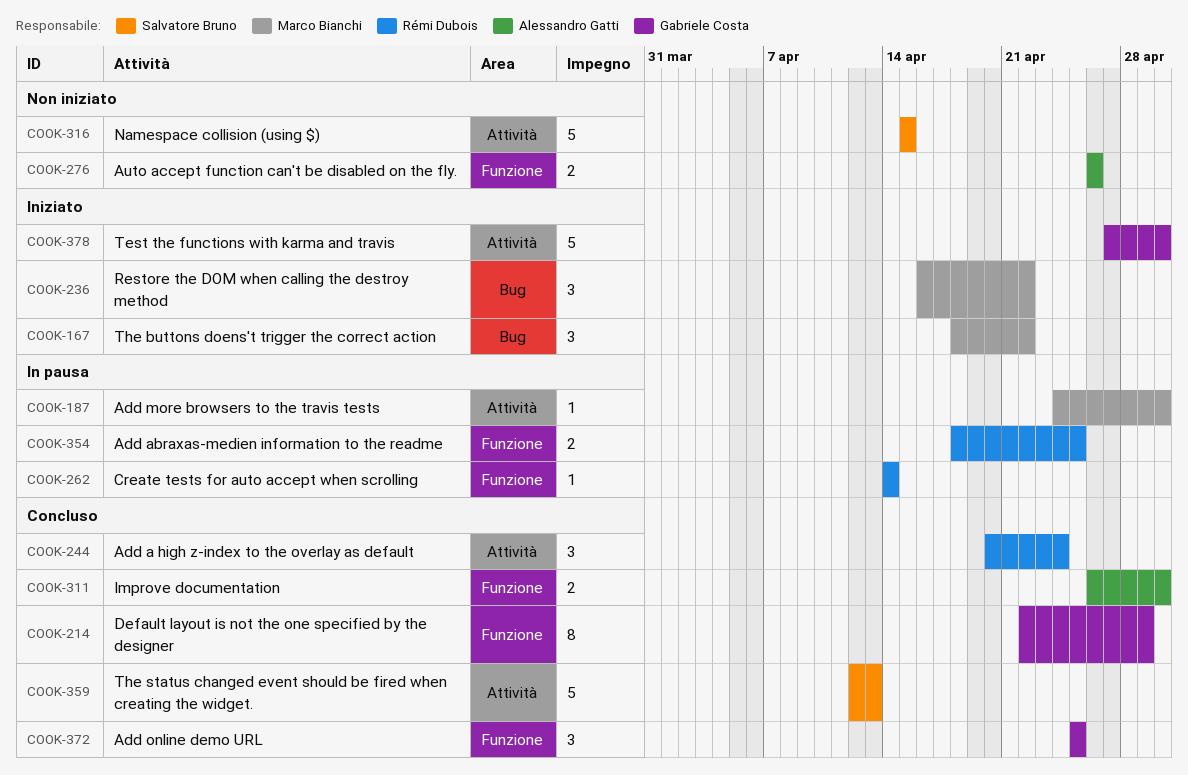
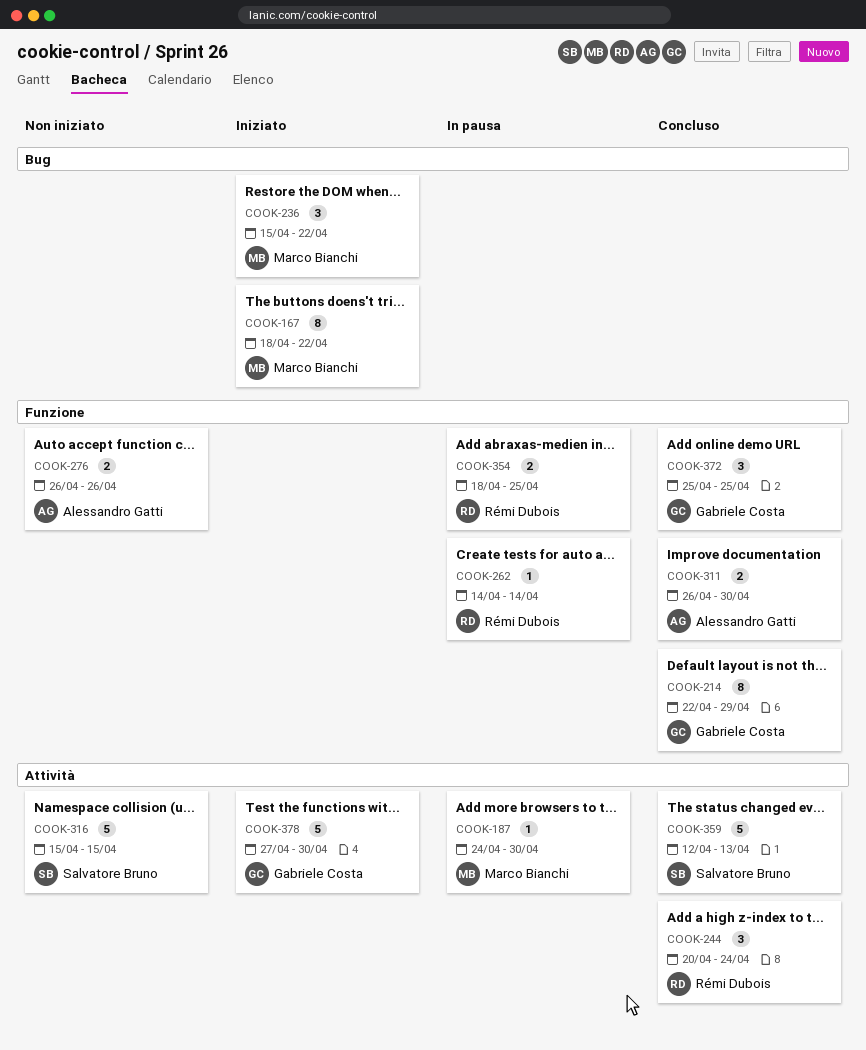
COOK-167, estimate: 3 -> 8
COOK-236, start: Apr 16 -> Apr 15

